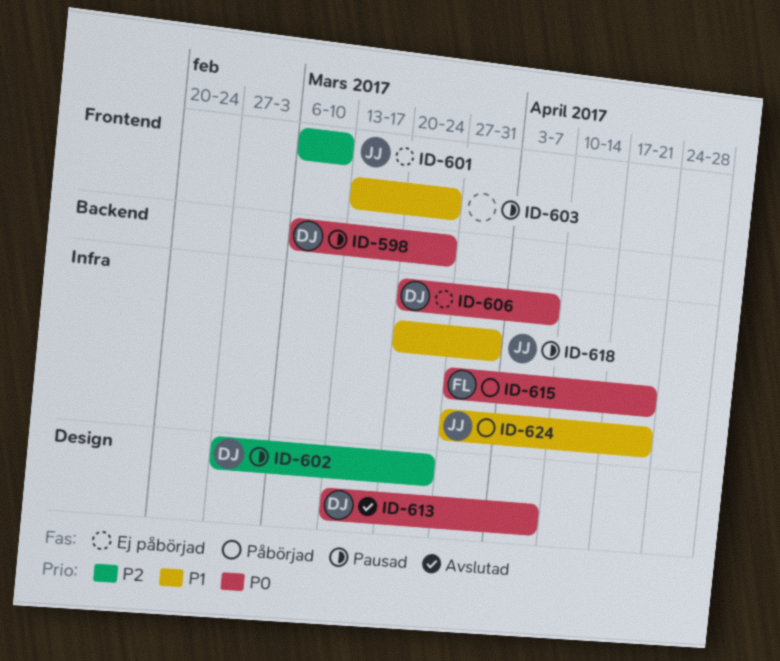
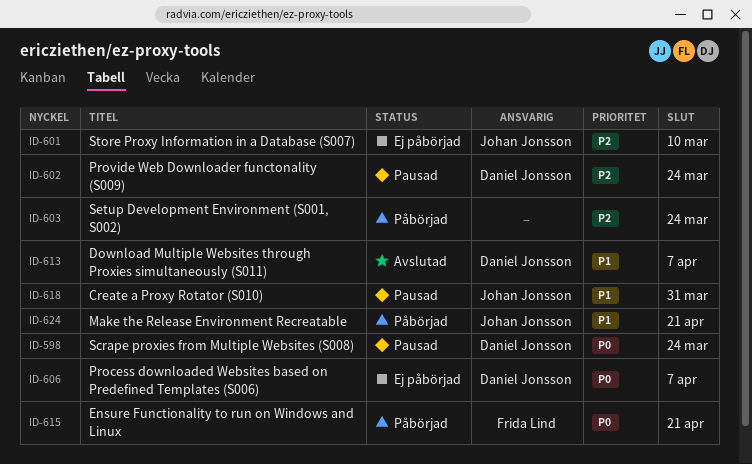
ID-603, status: Pausad -> Påbörjad
ID-603, priority: P1 -> P2
ID-613, priority: P0 -> P1

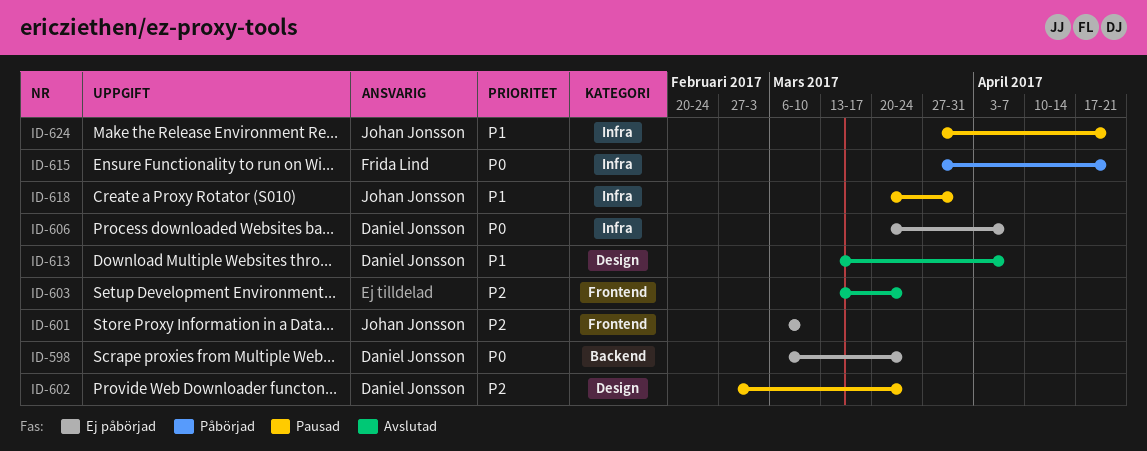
ID-598, status: Pausad -> Ej påbörjad
ID-603, status: Påbörjad -> Avslutad
ID-624, status: Påbörjad -> Pausad

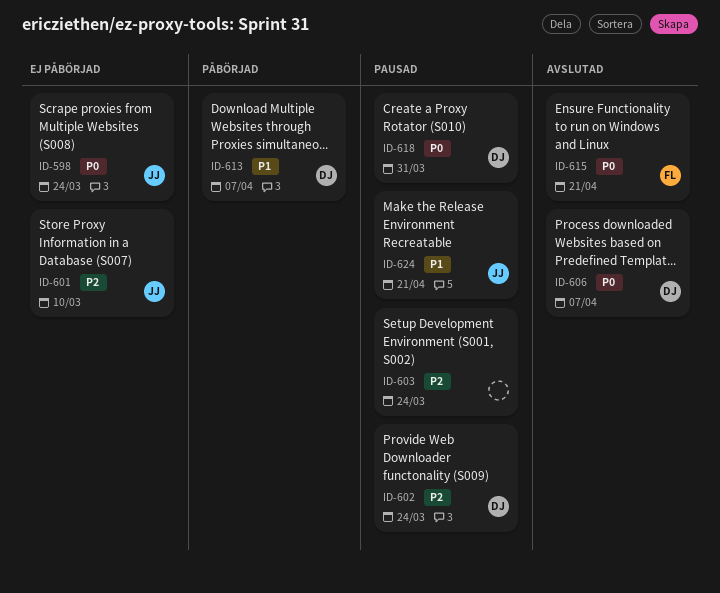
ID-598, owner: Daniel Jonsson -> Johan Jonsson
ID-603, status: Avslutad -> Pausad
ID-606, status: Ej påbörjad -> Avslutad
ID-613, status: Avslutad -> Påbörjad
ID-615, status: Påbörjad -> Avslutad
ID-618, owner: Johan Jonsson -> Daniel Jonsson
ID-618, priority: P1 -> P0

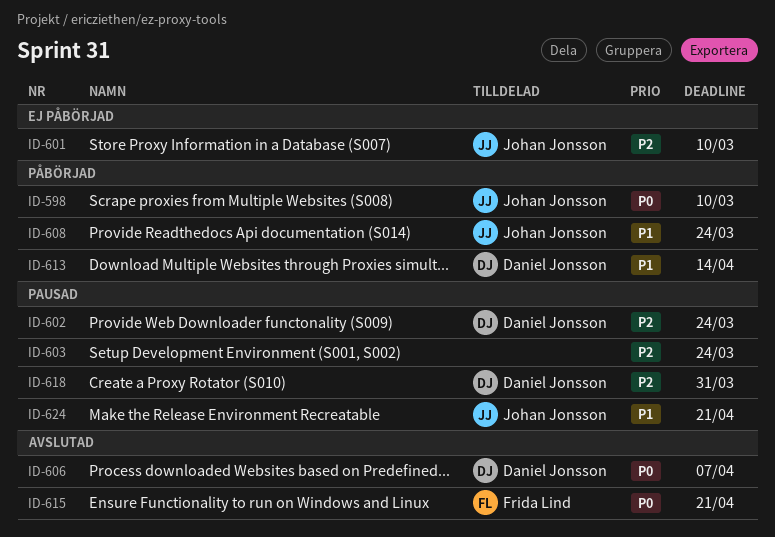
ID-598, status: Ej påbörjad -> Påbörjad
ID-598, due: Mar 24 -> Mar 10
ID-608: none -> present
ID-613, due: Apr 7 -> Apr 14
ID-618, priority: P0 -> P2

